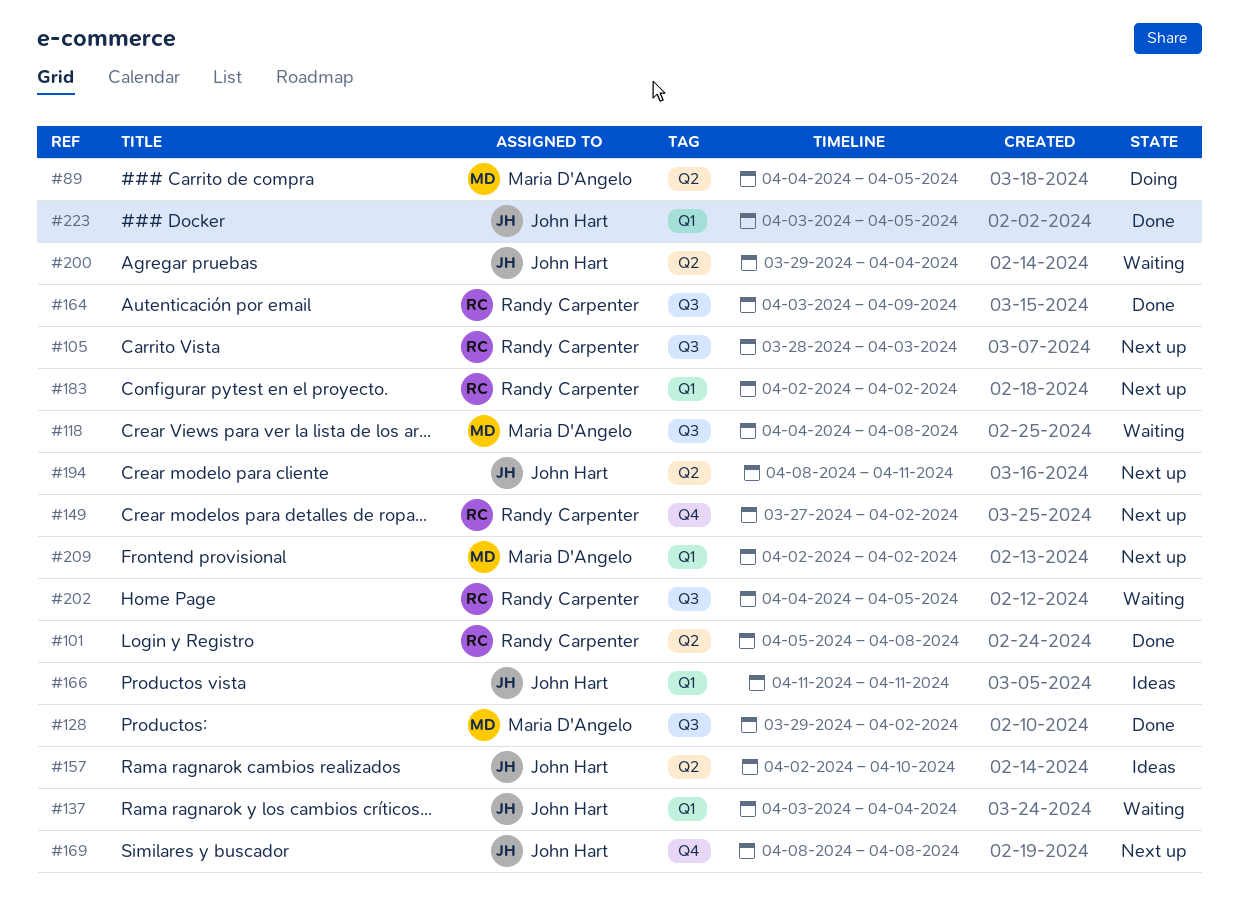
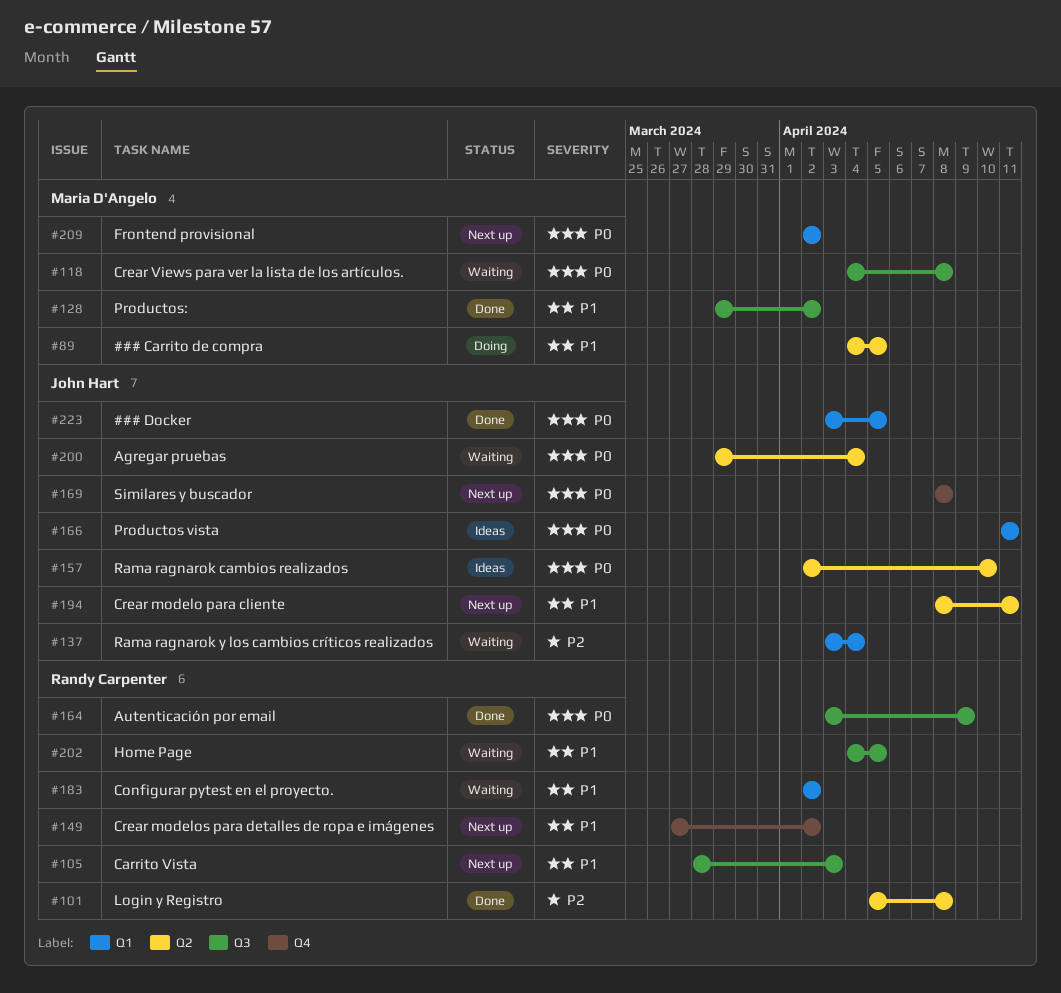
#183, status: Next up -> Waiting

